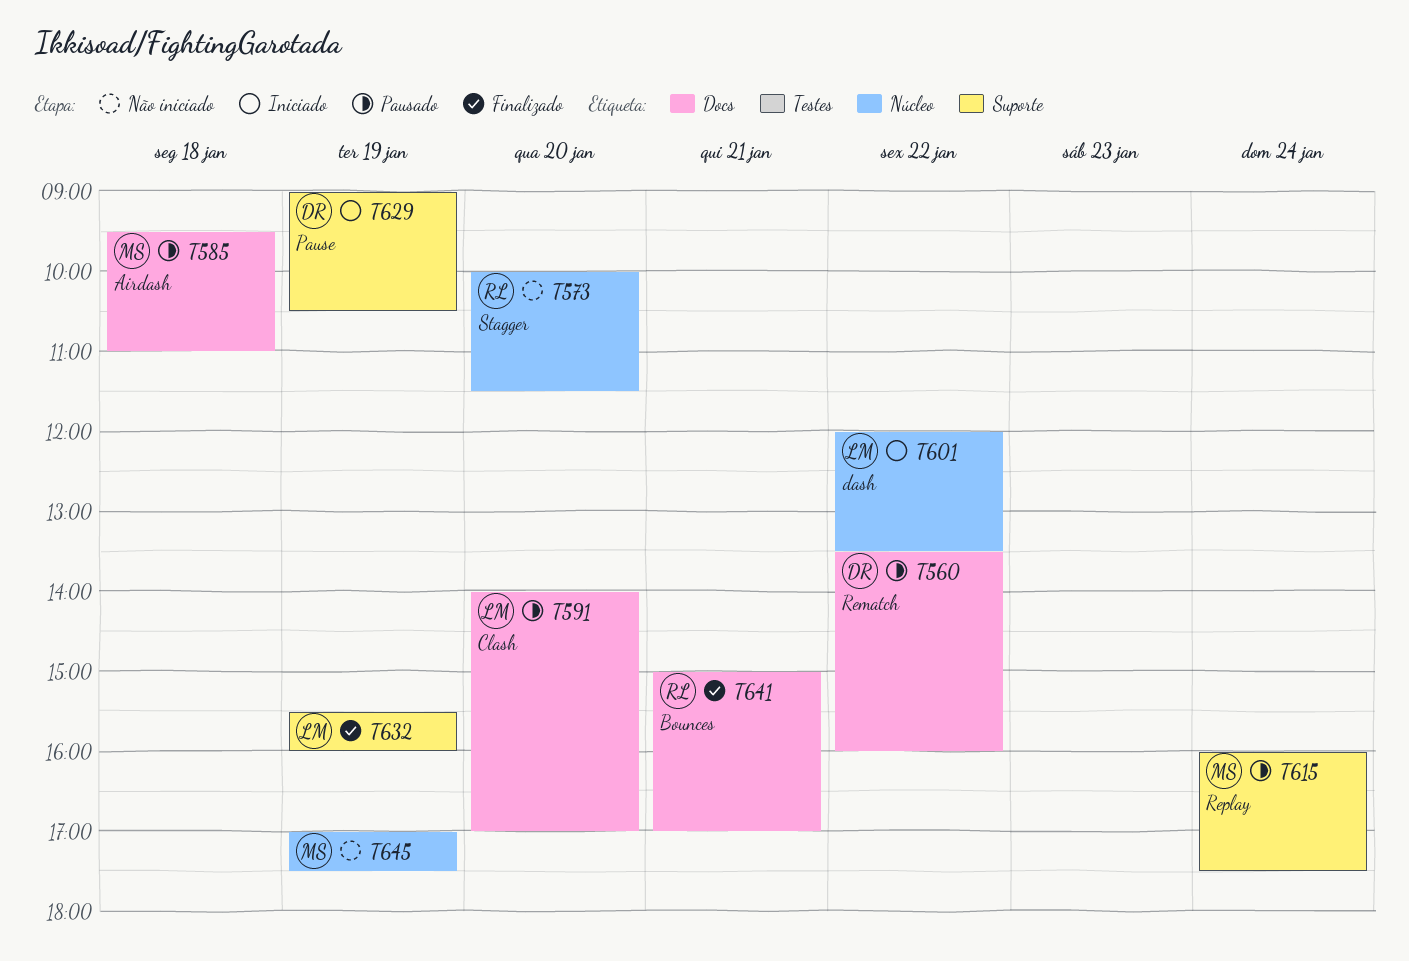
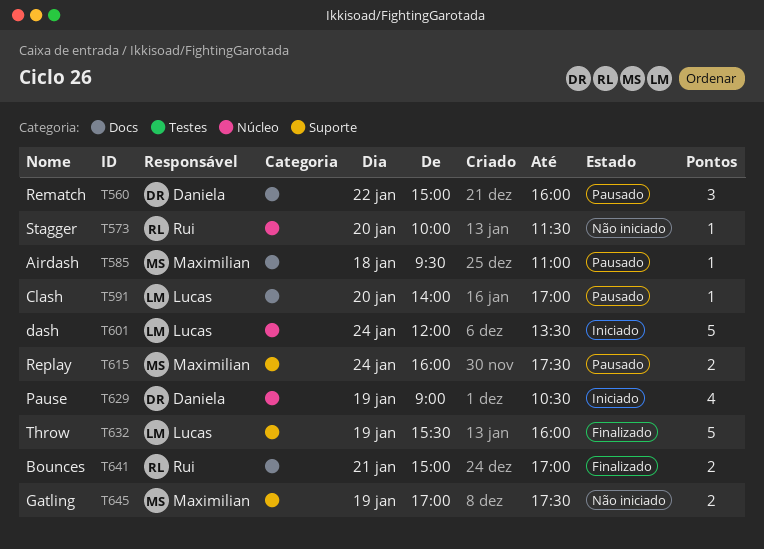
T560, begins: 13:30 -> 15:00
T601, day: Jan 22 -> Jan 24
T629, label: Suporte -> Núcleo
T645, label: Núcleo -> Suporte

